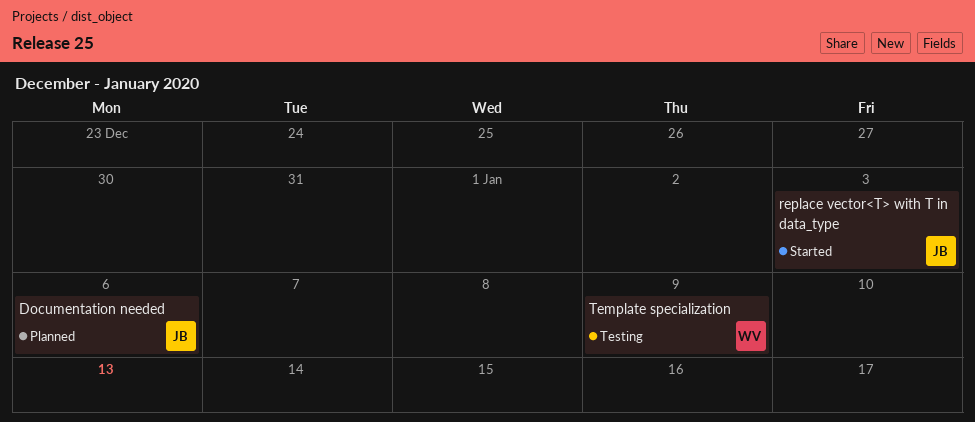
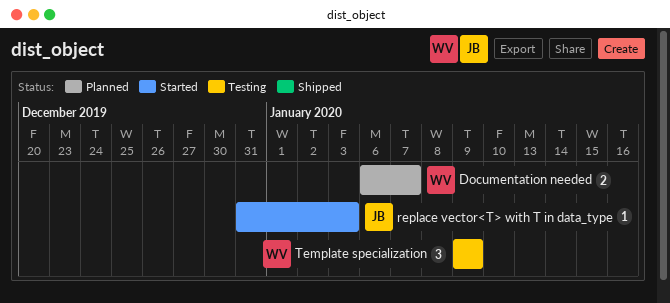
Documentation needed, owner: JB -> WV
Documentation needed, due: Jan 6 -> Jan 7

